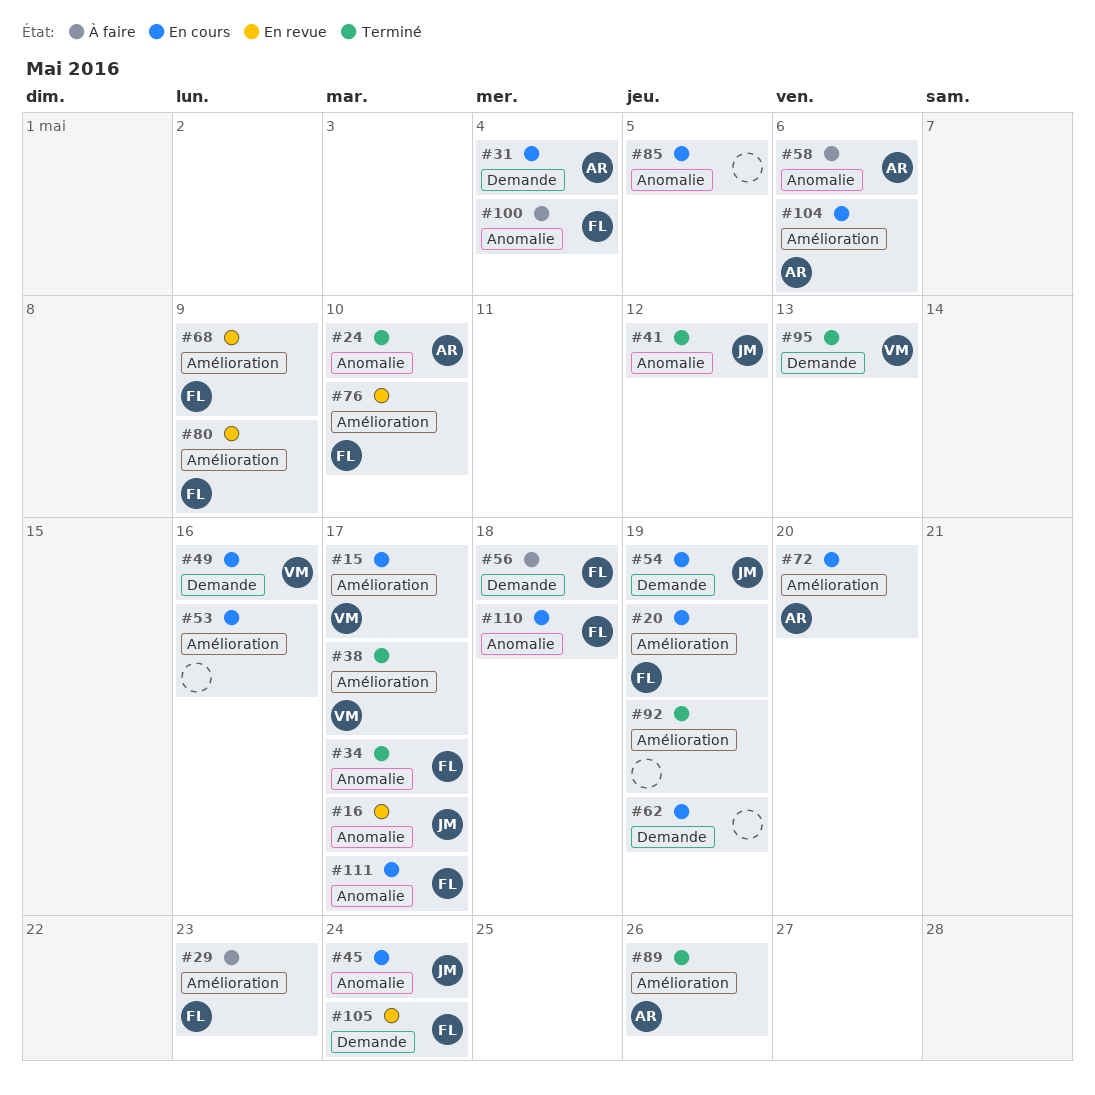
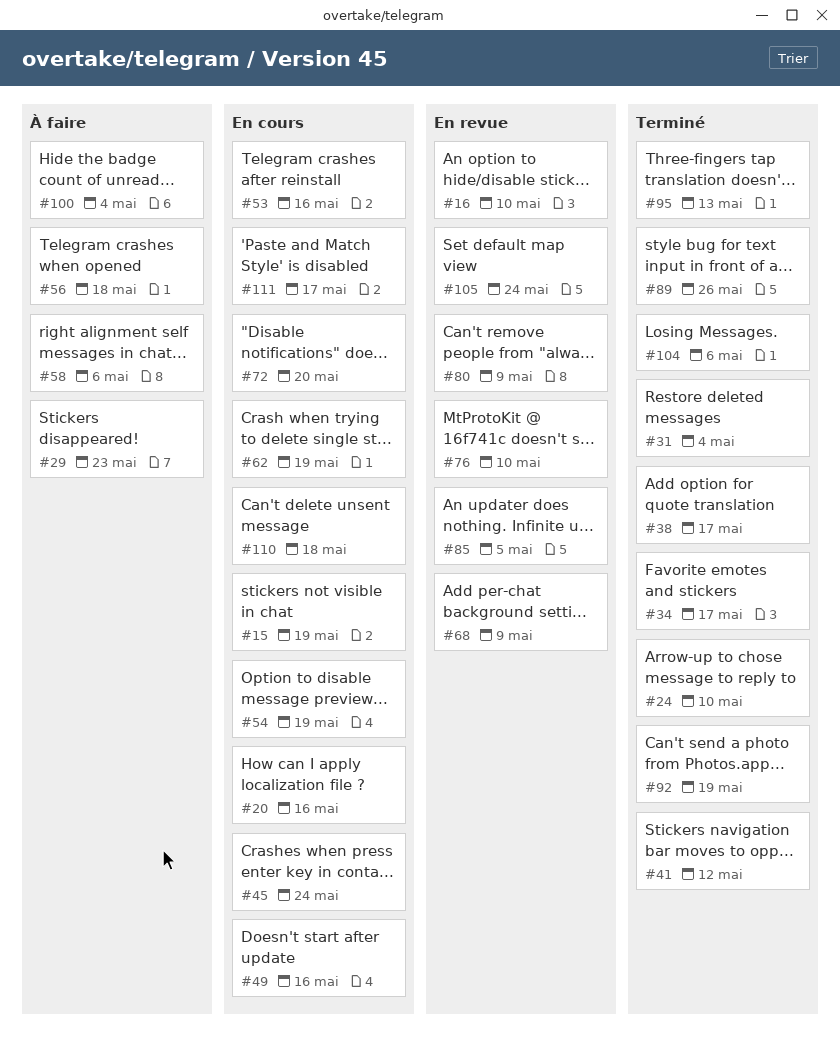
#15, due: May 17 -> May 19
#16, due: May 17 -> May 10
#20, due: May 19 -> May 16
#31, status: En cours -> Terminé
#85, status: En cours -> En revue
#104, status: En cours -> Terminé

